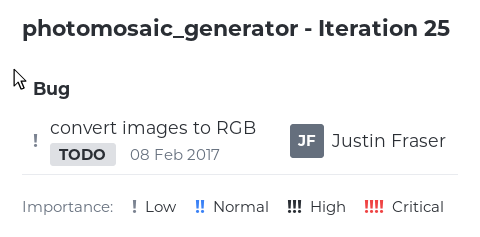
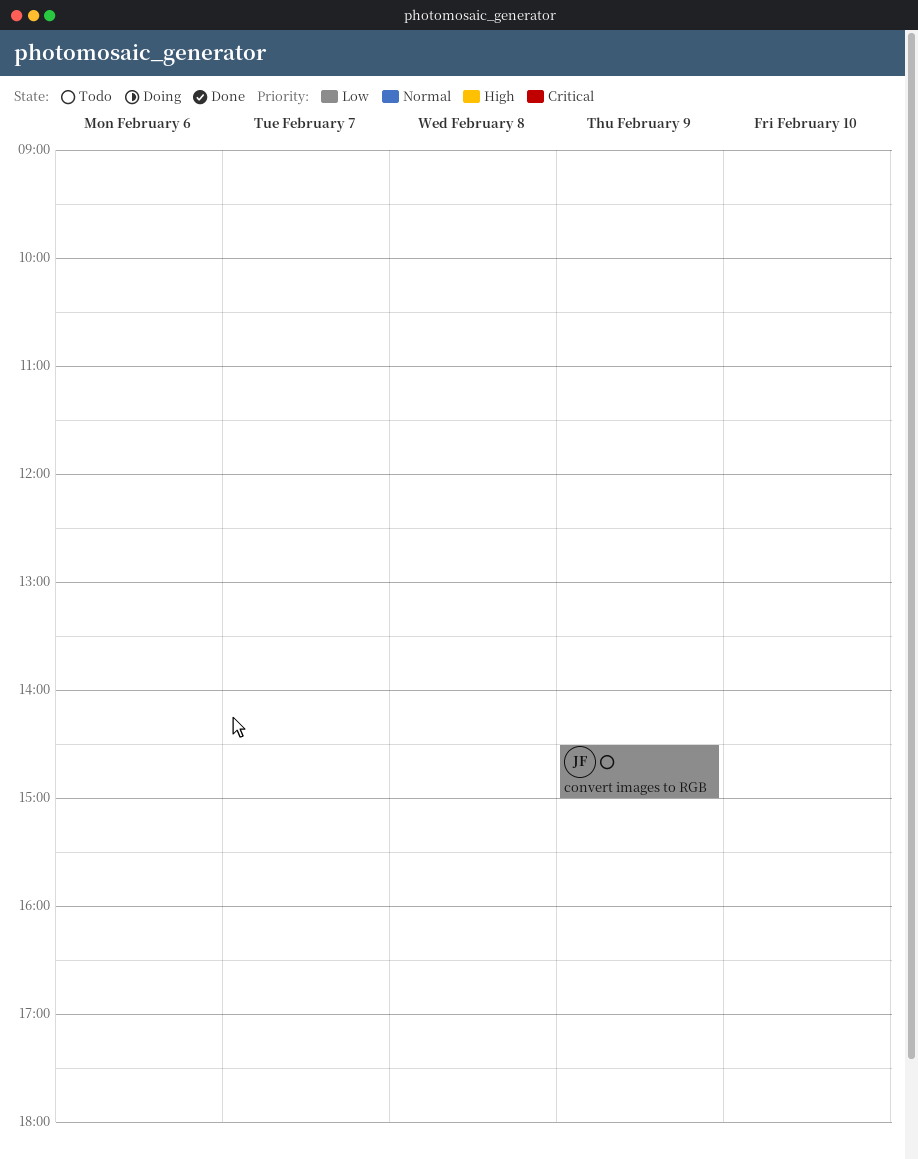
convert images to RGB, day: Feb 8 -> Feb 9

